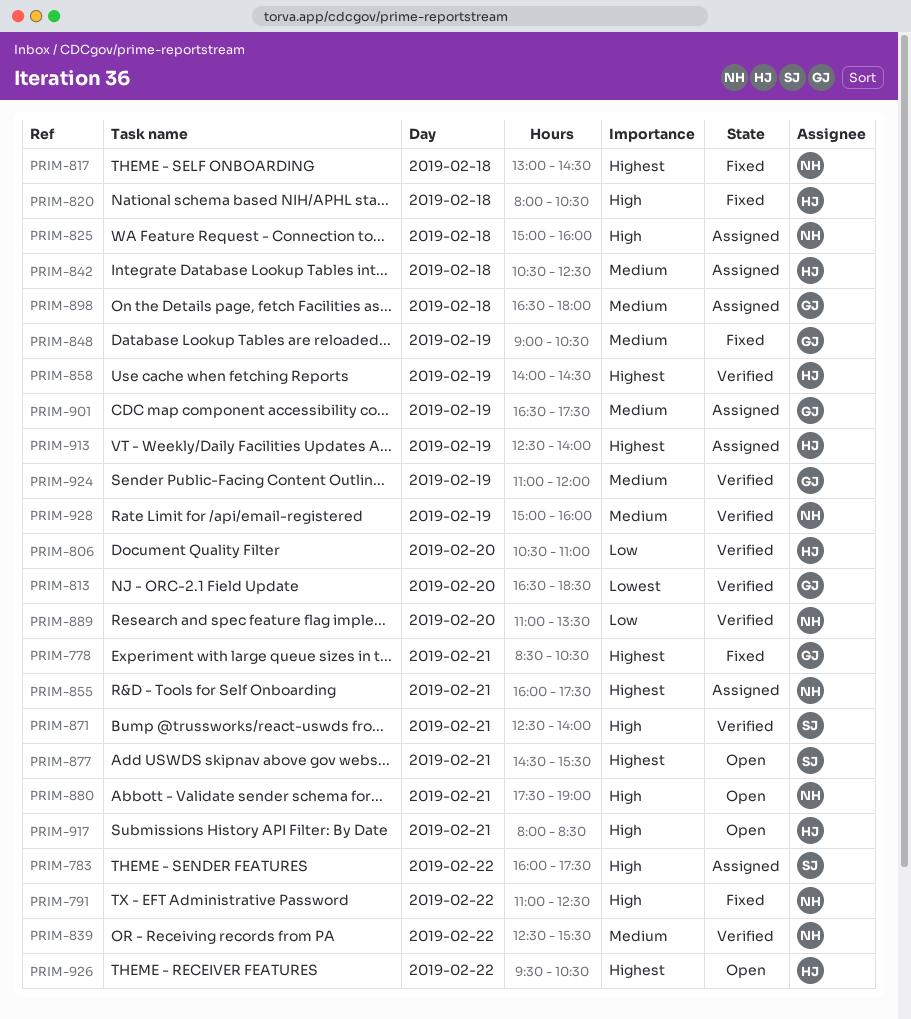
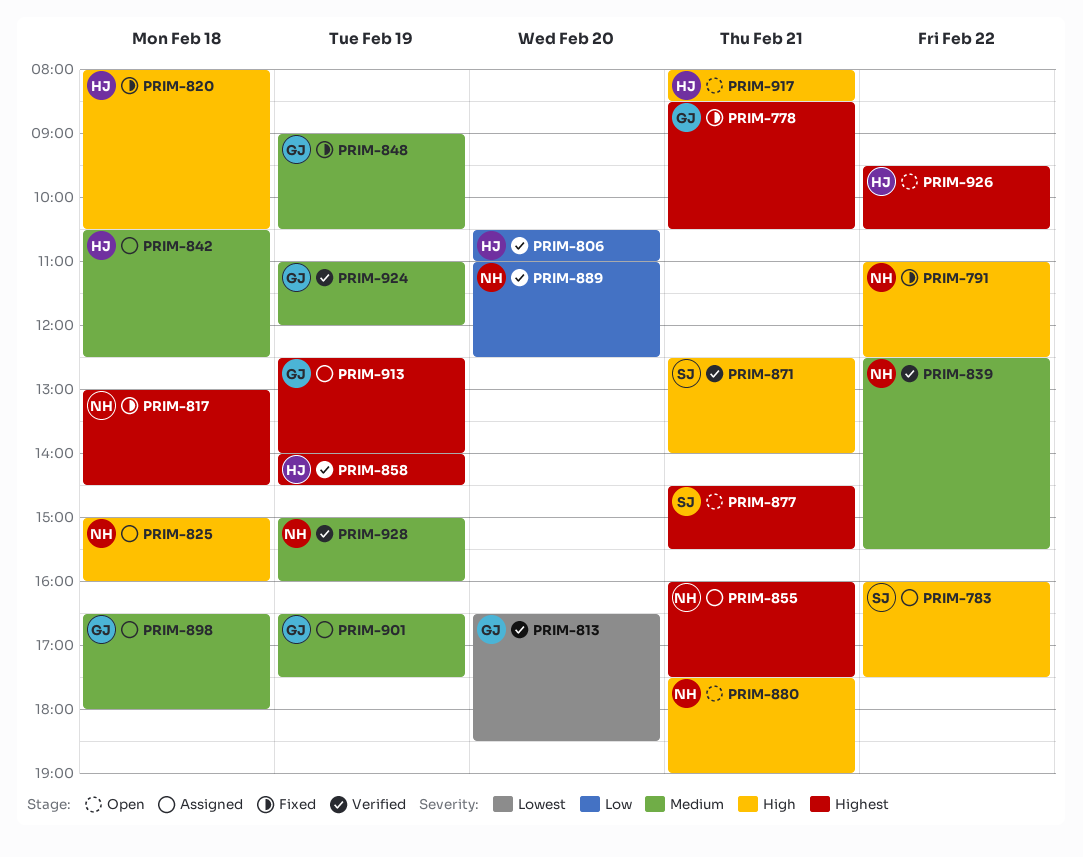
PRIM-889, ends: 13:30 -> 12:30
PRIM-913, owner: HJ -> GJ

